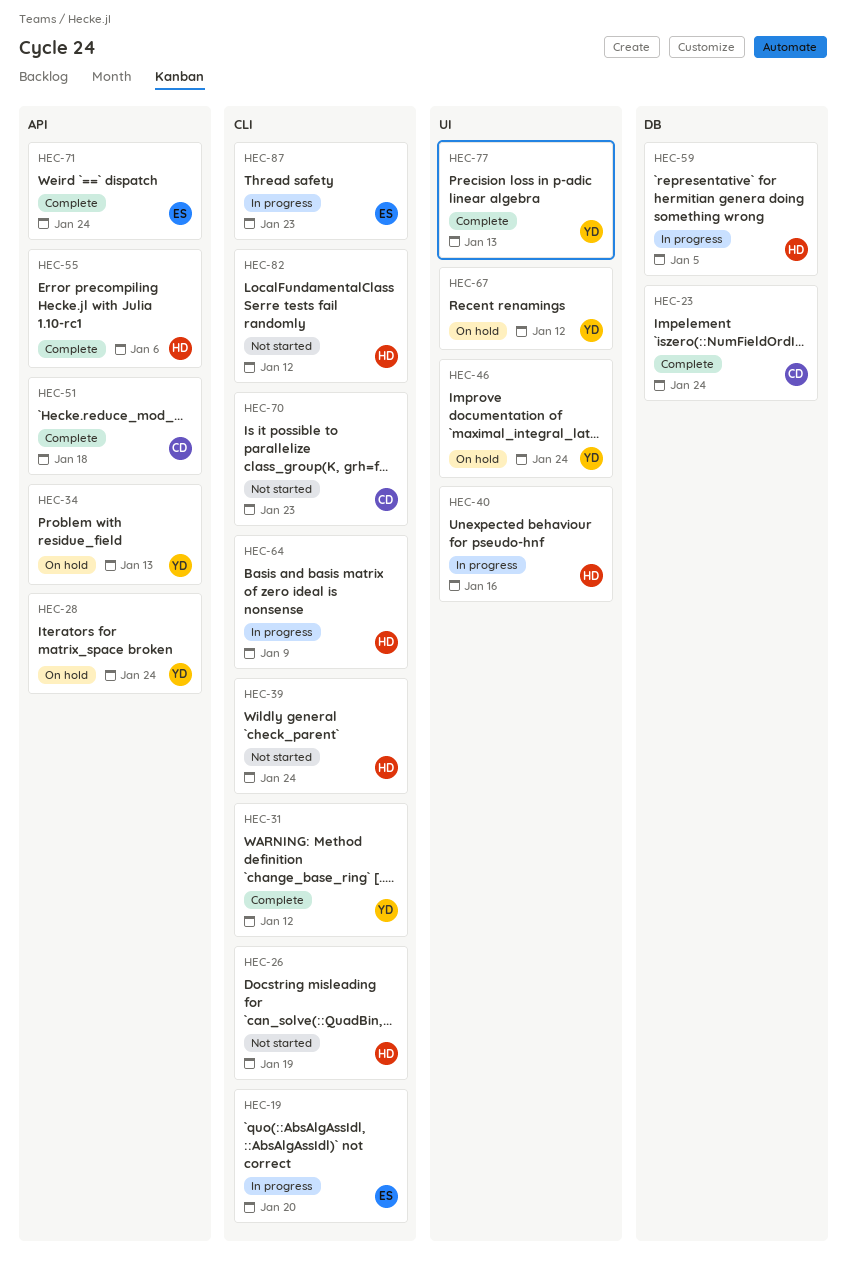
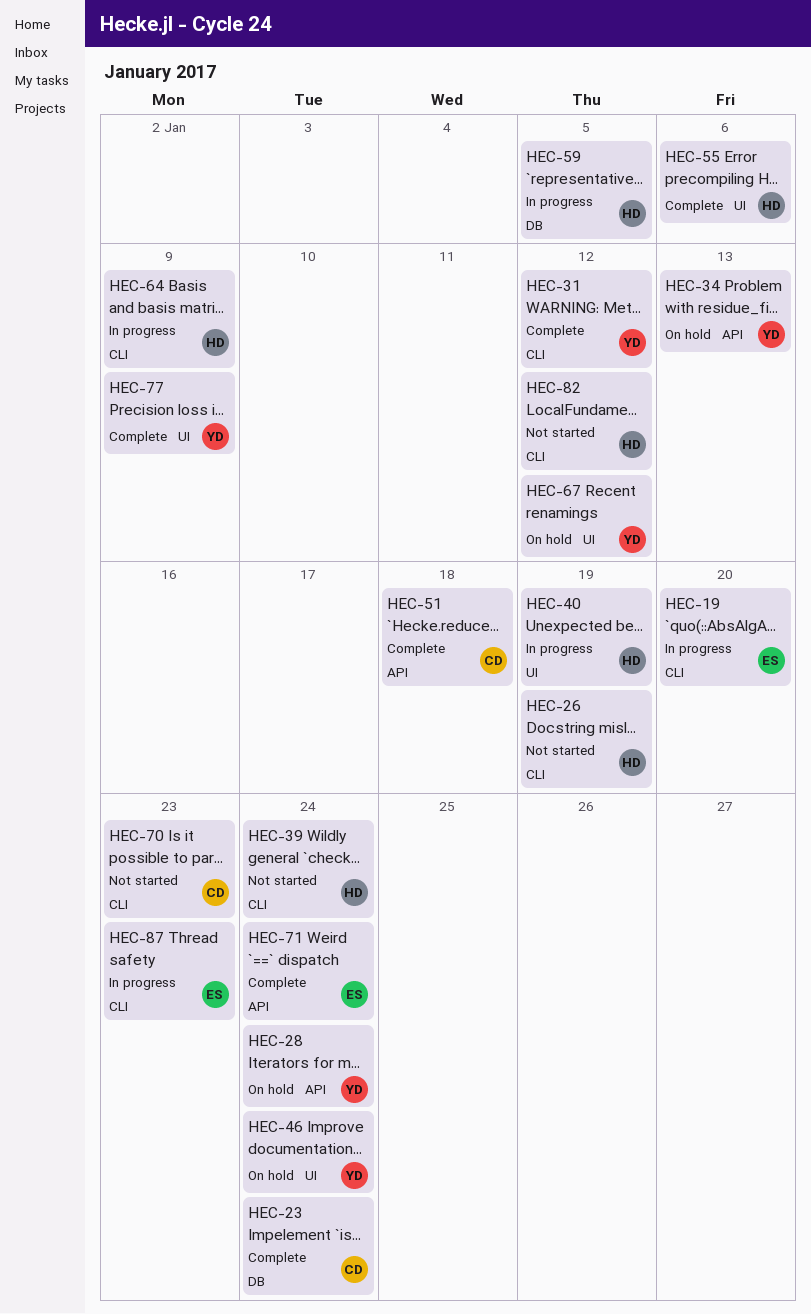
HEC-40, due: Jan 16 -> Jan 19
HEC-55, label: API -> UI
HEC-77, due: Jan 13 -> Jan 9

